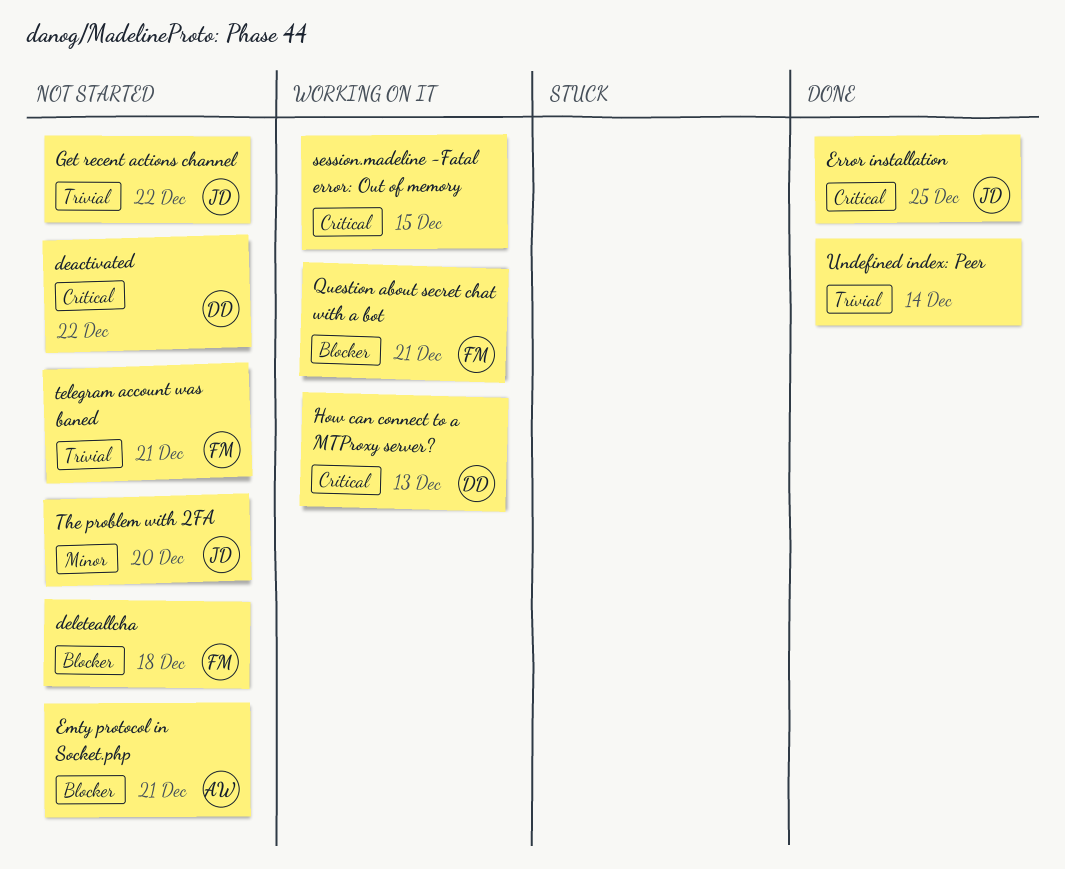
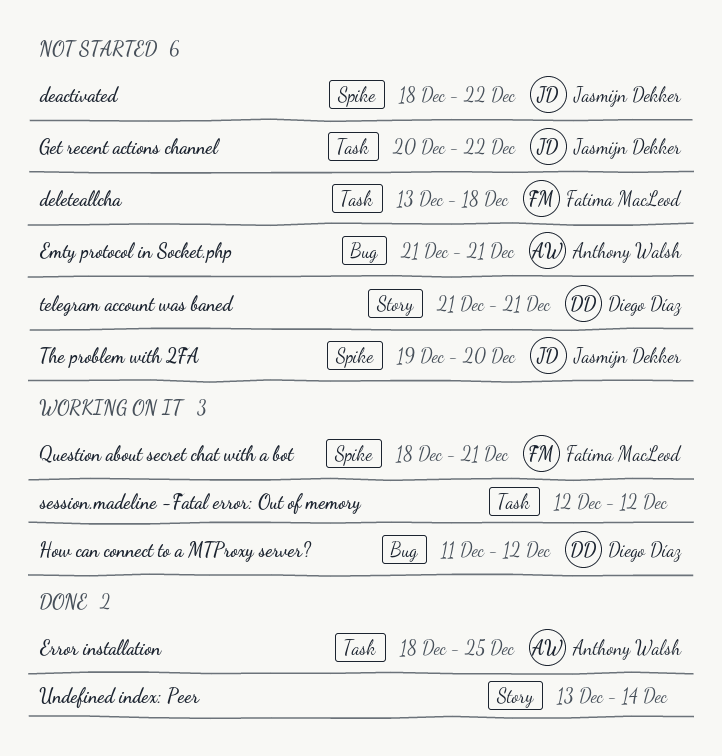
deactivated, owner: Diego Díaz -> Jasmijn Dekker
Error installation, owner: Jasmijn Dekker -> Anthony Walsh
How can connect to a MTProxy server?, due: Dec 13 -> Dec 12
session.madeline -Fatal error: Out of memory, due: Dec 15 -> Dec 12
telegram account was baned, owner: Fatima MacLeod -> Diego Díaz

